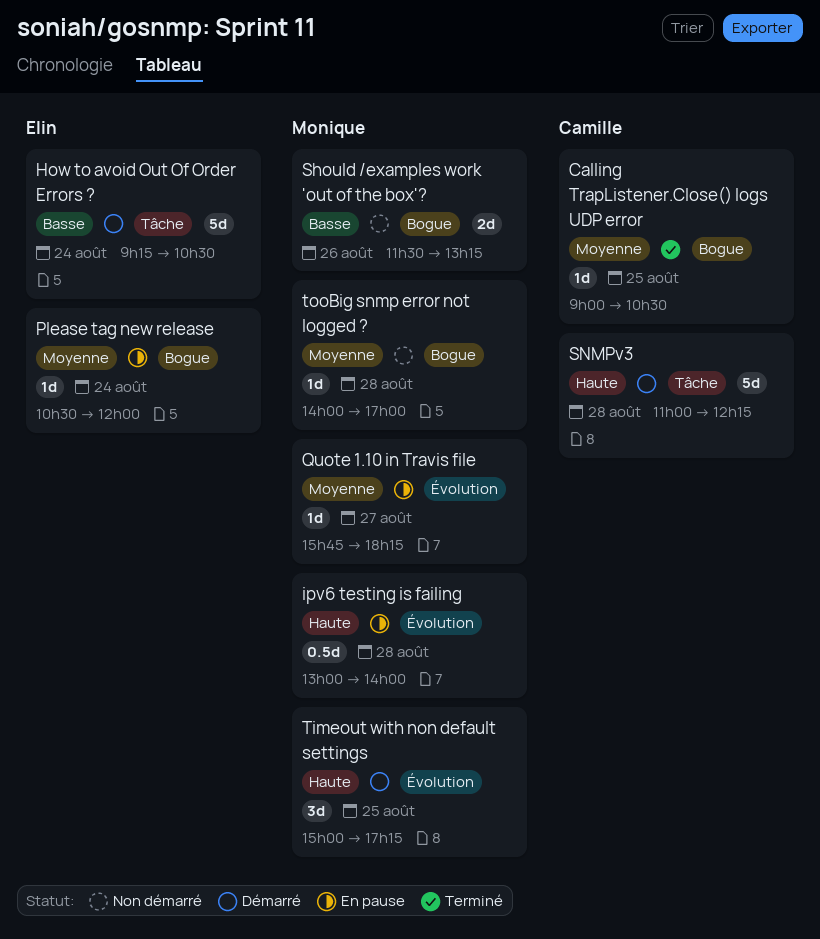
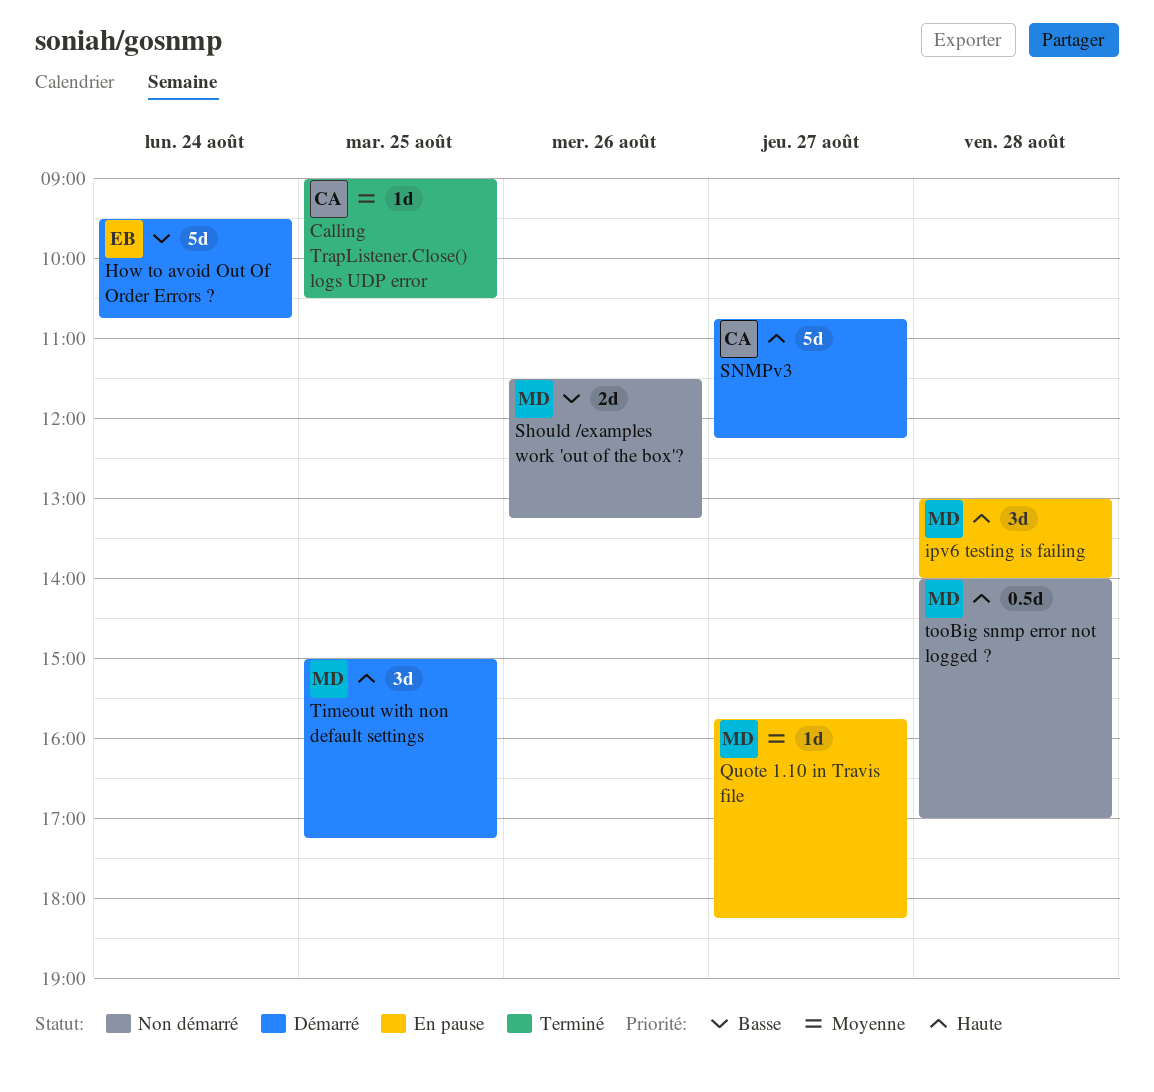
How to avoid Out Of Order Errors ?, begins: 09:15 -> 09:30
How to avoid Out Of Order Errors ?, ends: 10:30 -> 10:45
ipv6 testing is failing, estimate: 0.5d -> 3d
Please tag new release: present -> none
SNMPv3, day: Aug 28 -> Aug 27
SNMPv3, begins: 11:00 -> 10:45
tooBig snmp error not logged ?, priority: Moyenne -> Haute
tooBig snmp error not logged ?, estimate: 1d -> 0.5d

